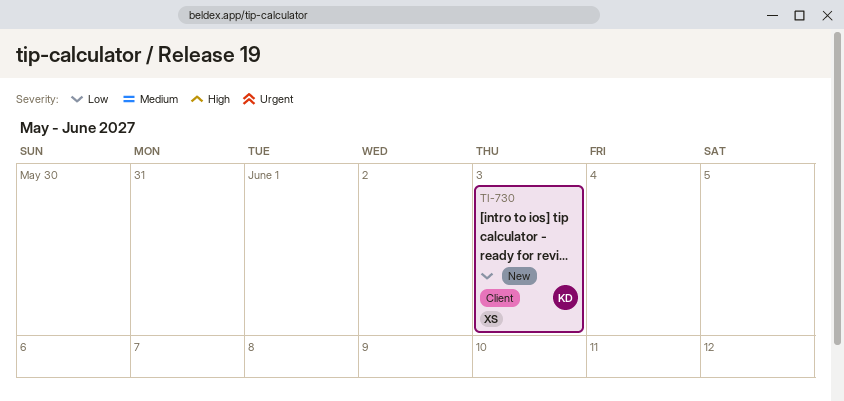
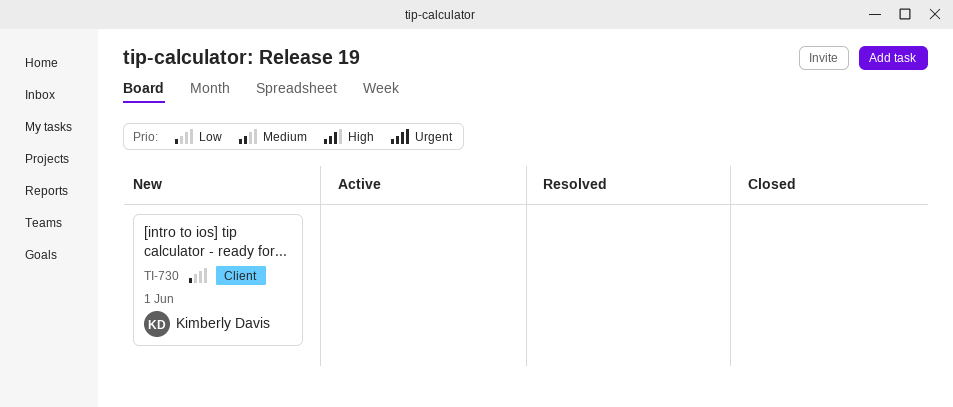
TI-730, due: Jun 3 -> Jun 1

